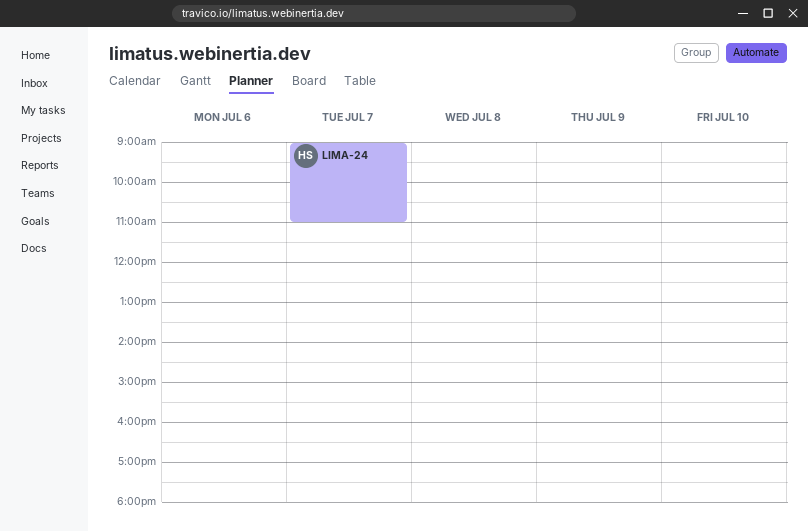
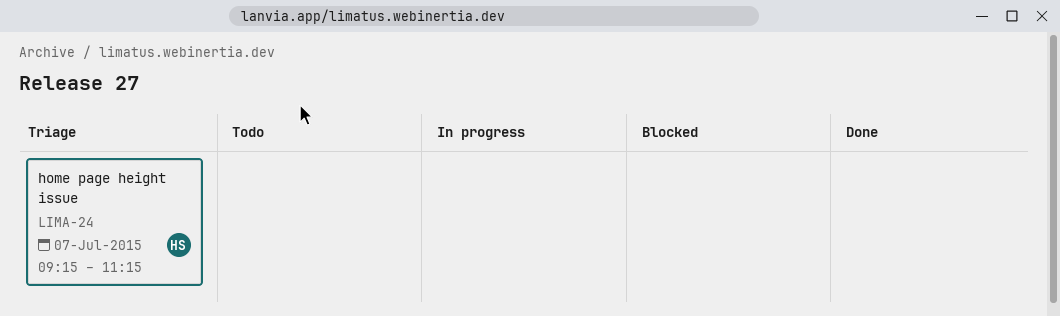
LIMA-24, begins: 09:00 -> 09:15
LIMA-24, ends: 11:00 -> 11:15

